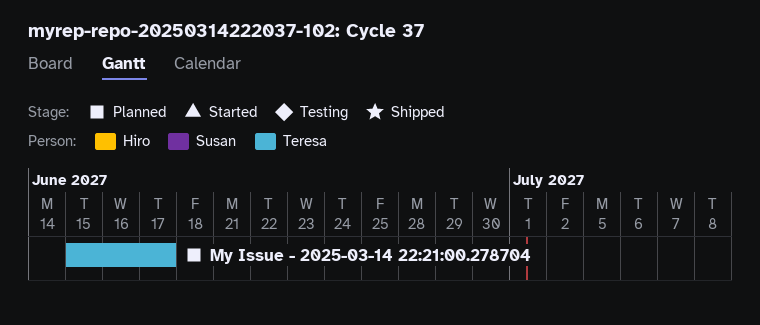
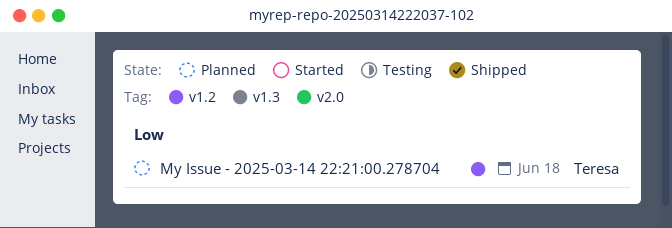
My Issue - 2025-03-14 22:21:00.278704, due: Jun 17 -> Jun 18

